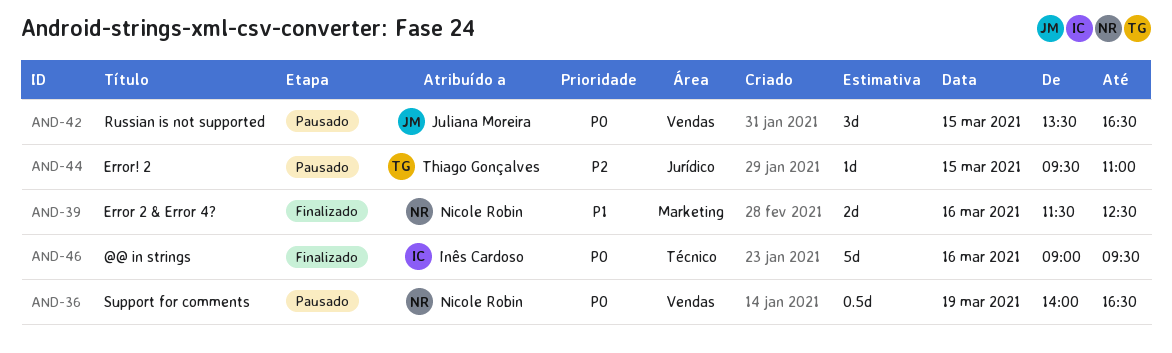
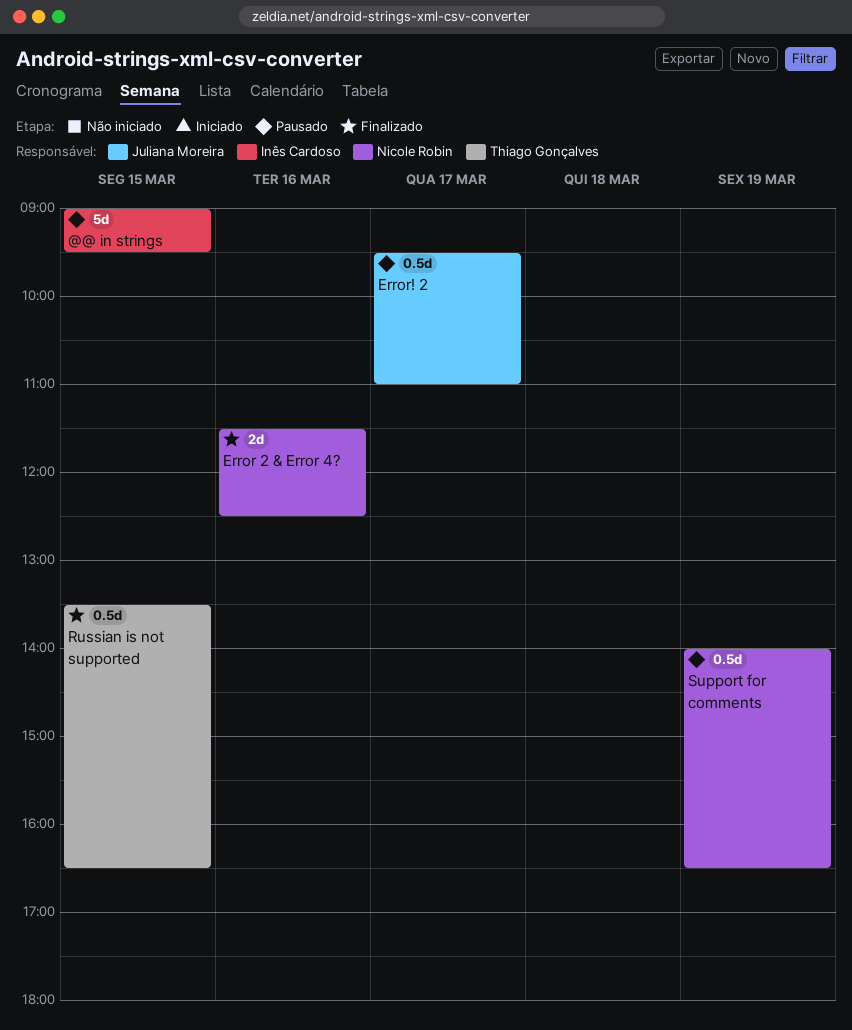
@@ in strings, status: Finalizado -> Pausado
@@ in strings, day: Mar 16 -> Mar 15
Error! 2, owner: Thiago Gonçalves -> Juliana Moreira
Error! 2, estimate: 1d -> 0.5d
Error! 2, day: Mar 15 -> Mar 17
Russian is not supported, status: Pausado -> Finalizado
Russian is not supported, owner: Juliana Moreira -> Thiago Gonçalves
Russian is not supported, estimate: 3d -> 0.5d

